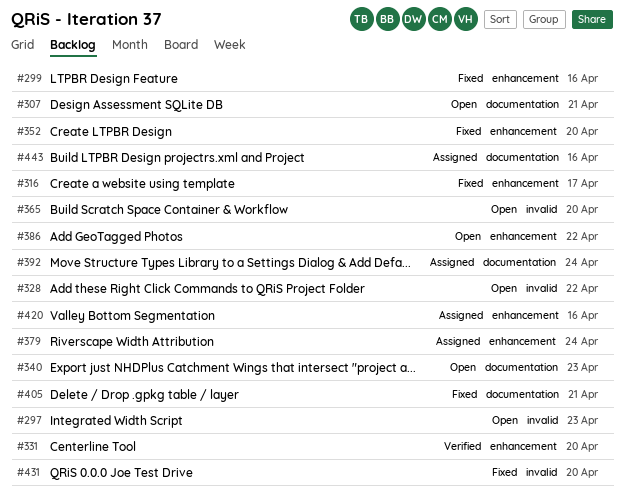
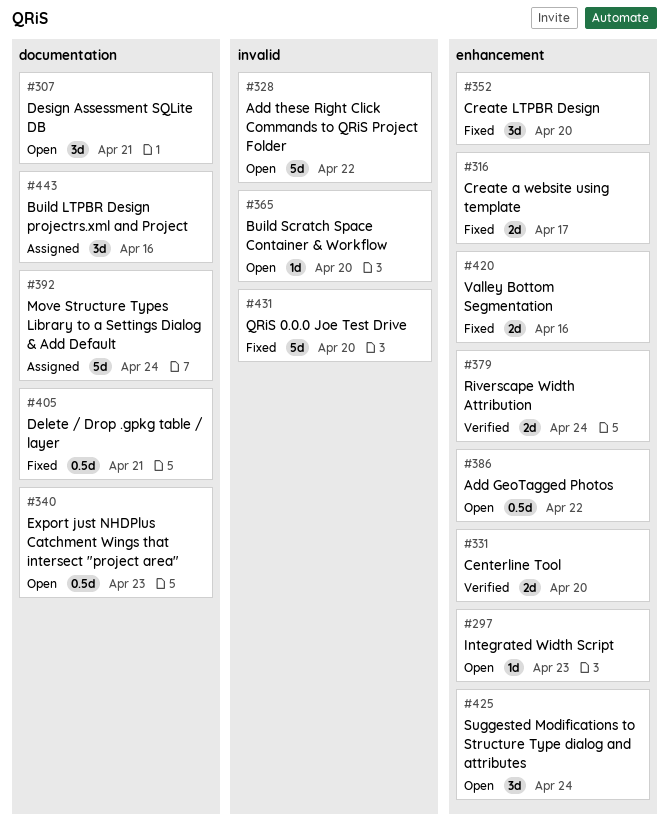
#297, label: invalid -> enhancement
#299: present -> none
#379, status: Assigned -> Verified
#420, status: Assigned -> Fixed
#425: none -> present

